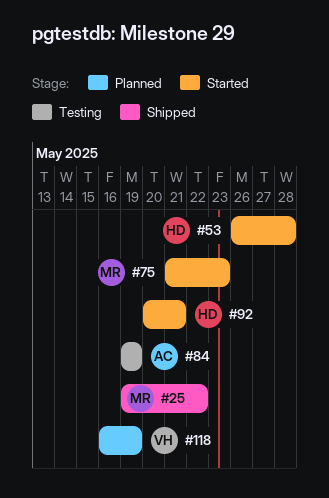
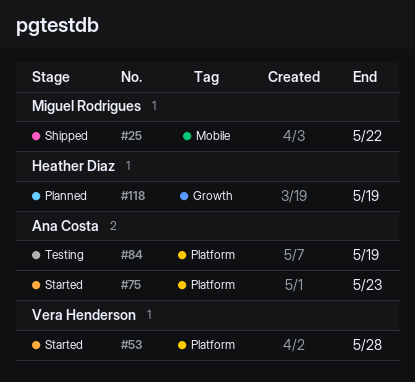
#53, owner: Heather Diaz -> Vera Henderson
#75, owner: Miguel Rodrigues -> Ana Costa
#92: present -> none
#118, owner: Vera Henderson -> Heather Diaz

